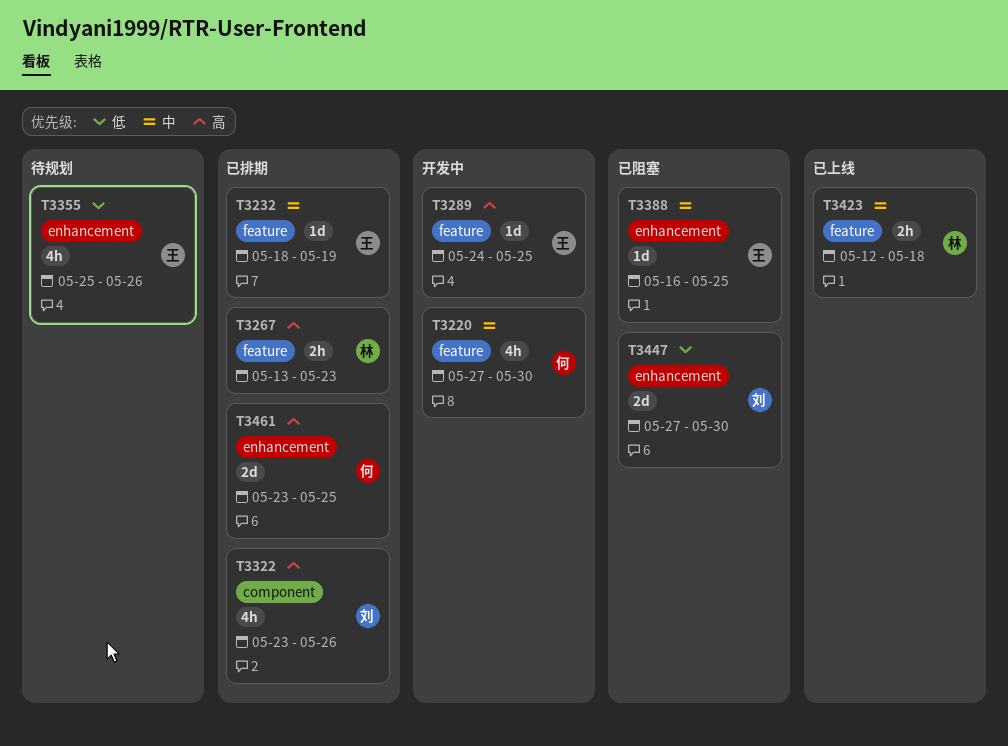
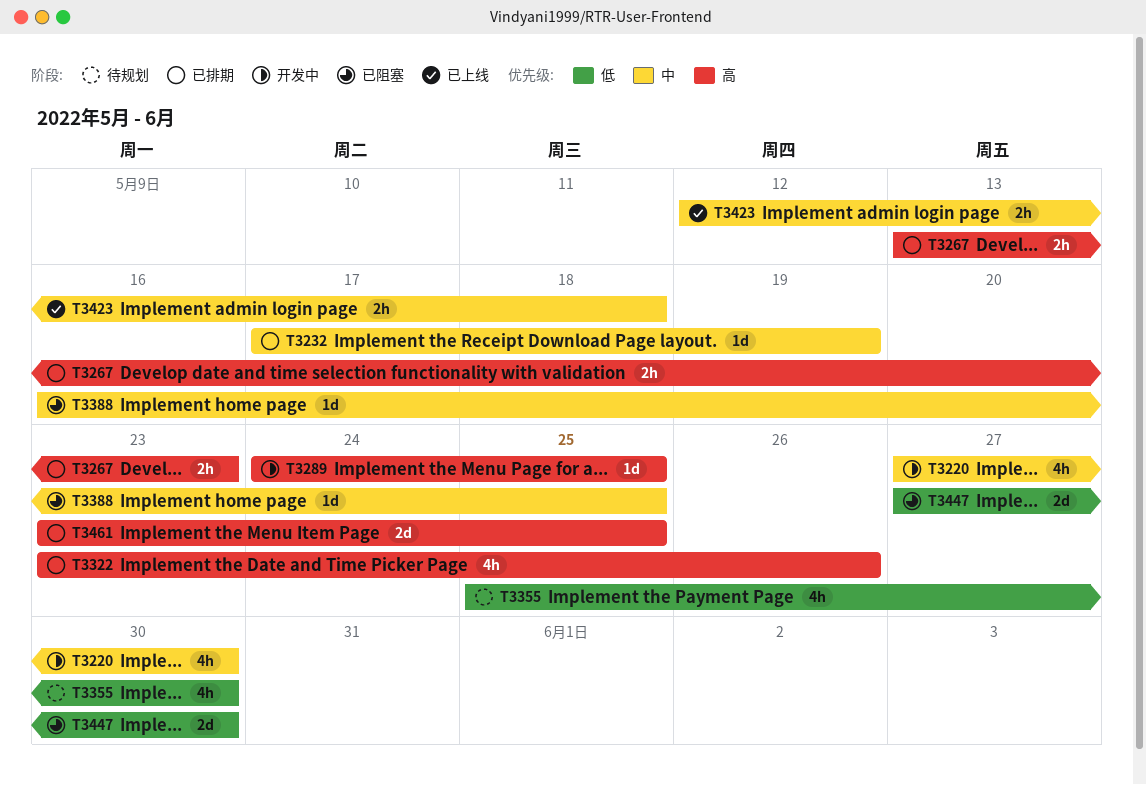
T3232, start: May 18 -> May 17
T3355, due: May 26 -> May 30

